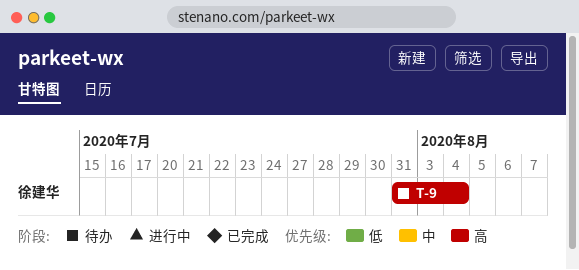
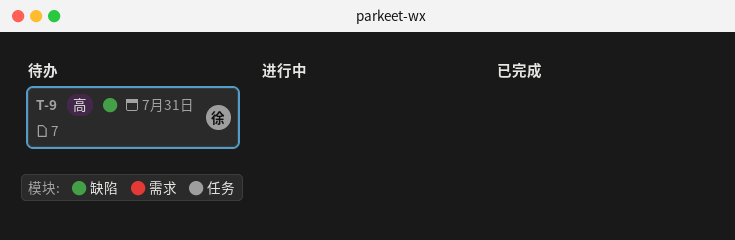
T-9, due: Aug 4 -> Jul 31

